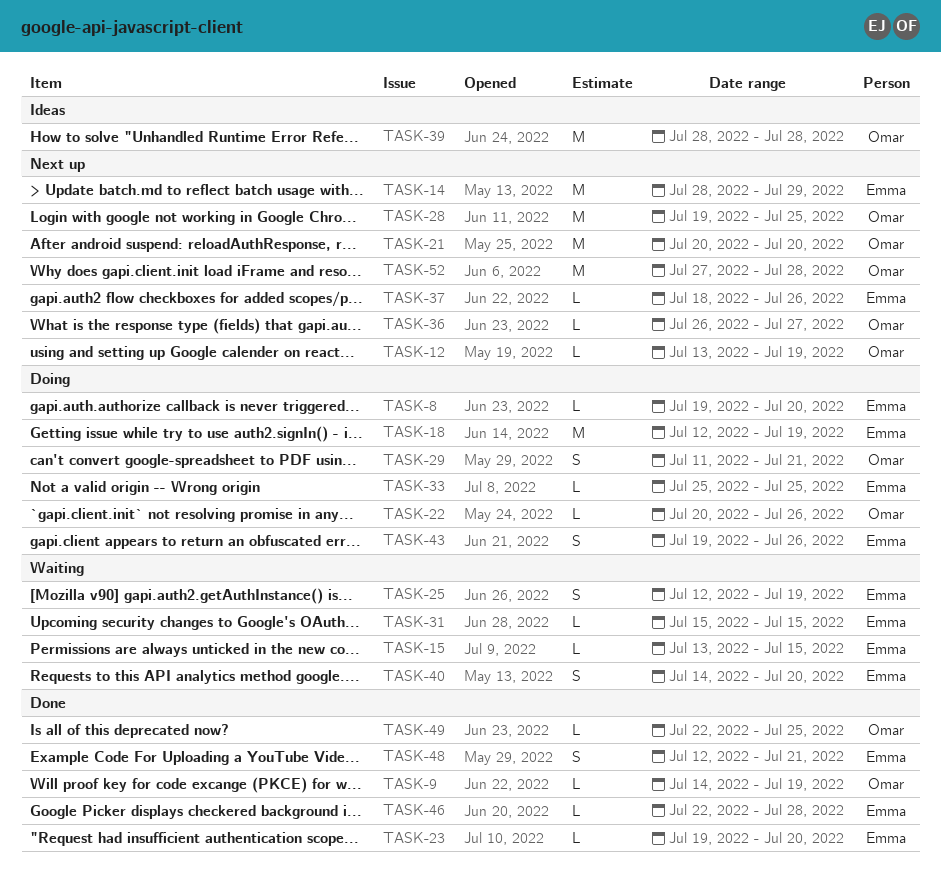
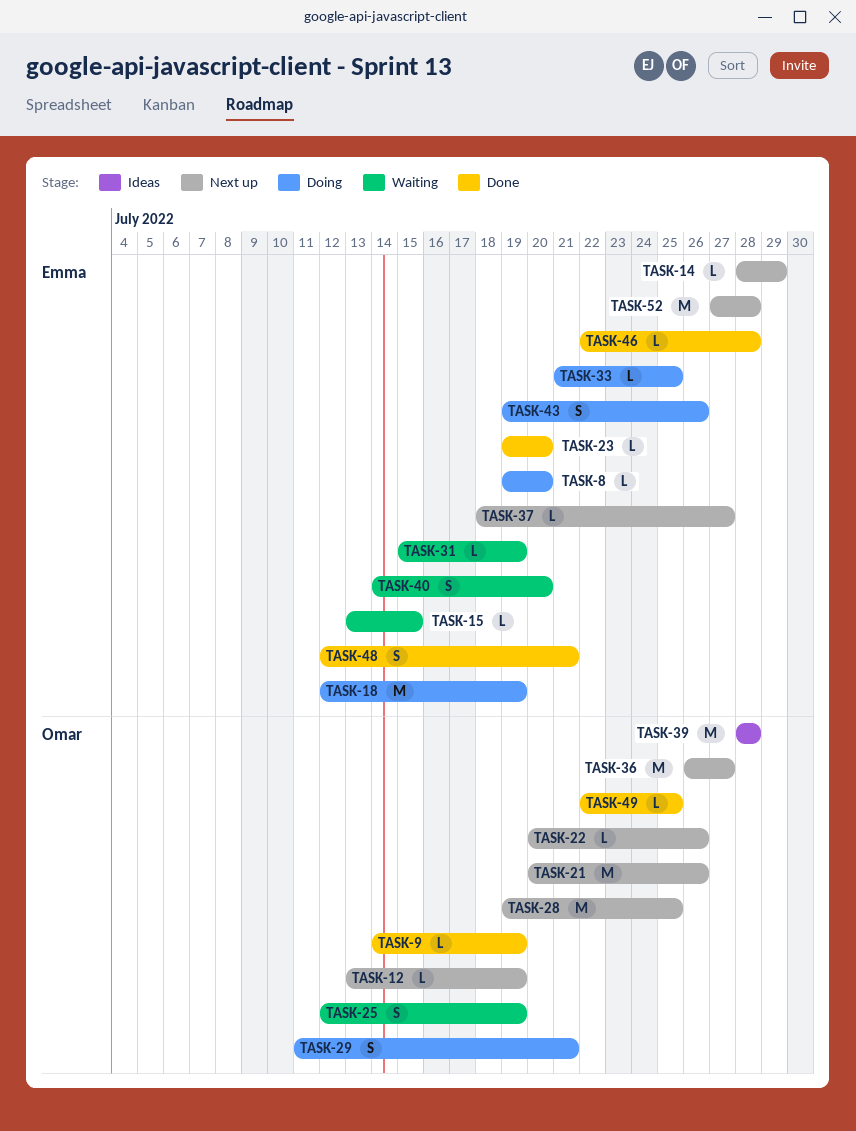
TASK-14, estimate: M -> L
TASK-21, due: Jul 20 -> Jul 26
TASK-22, status: Doing -> Next up
TASK-25, owner: Emma -> Omar
TASK-31, due: Jul 15 -> Jul 19
TASK-33, start: Jul 25 -> Jul 21
TASK-36, estimate: L -> M
TASK-37, due: Jul 26 -> Jul 27
TASK-52, owner: Omar -> Emma

